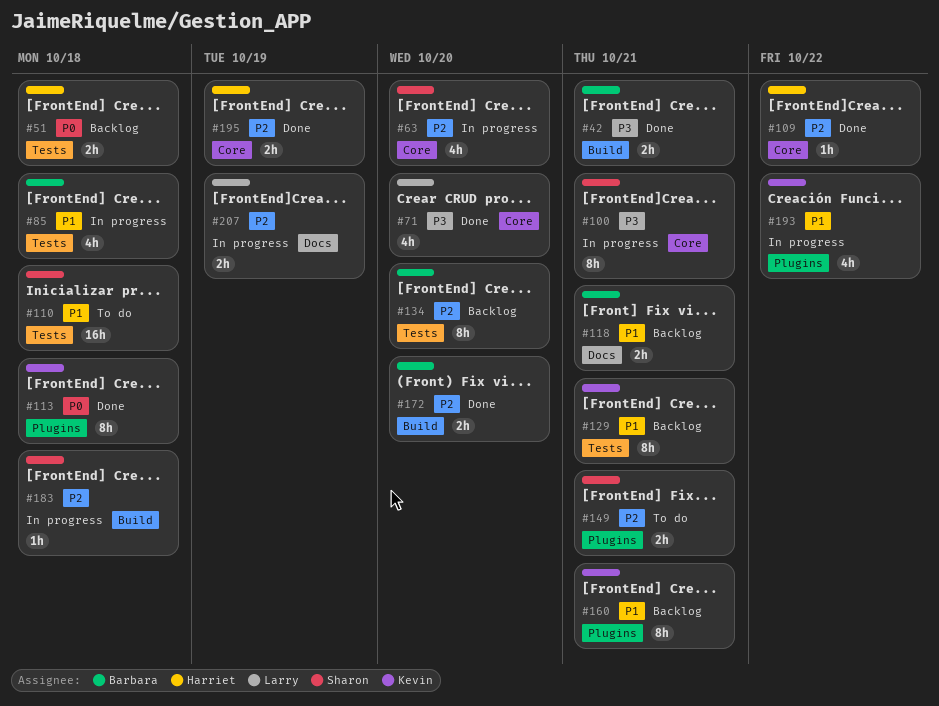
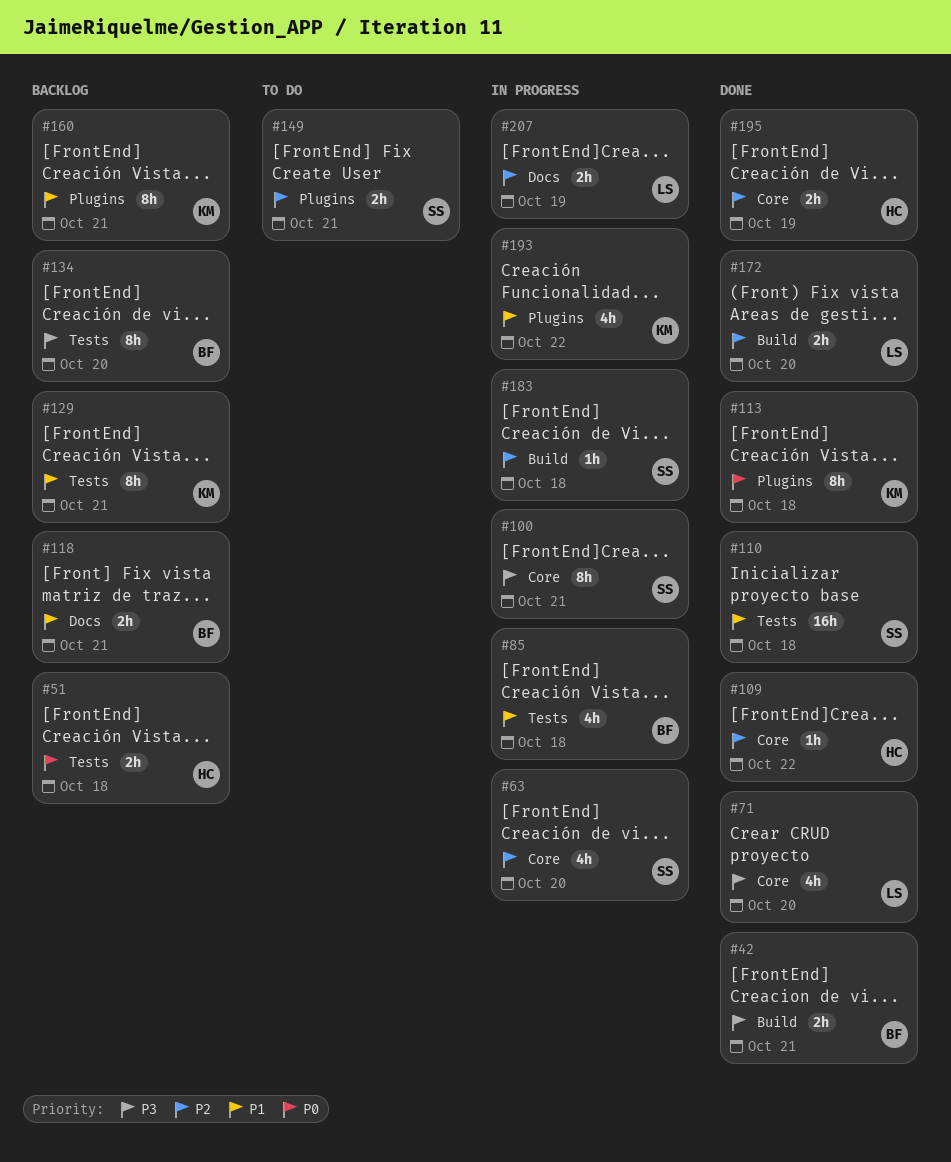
#110, status: To do -> Done
#134, priority: P2 -> P3
#172, owner: Barbara -> Larry

